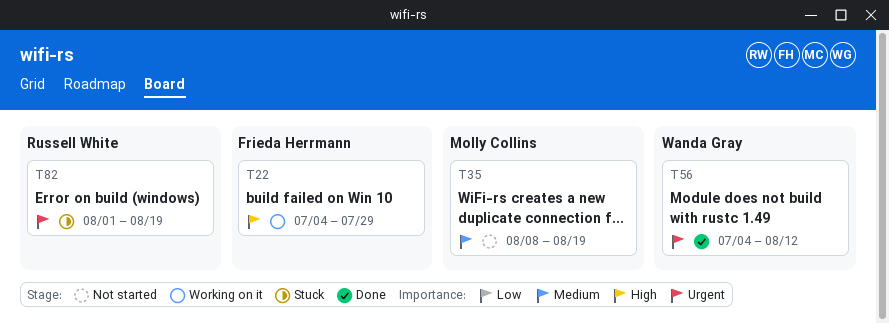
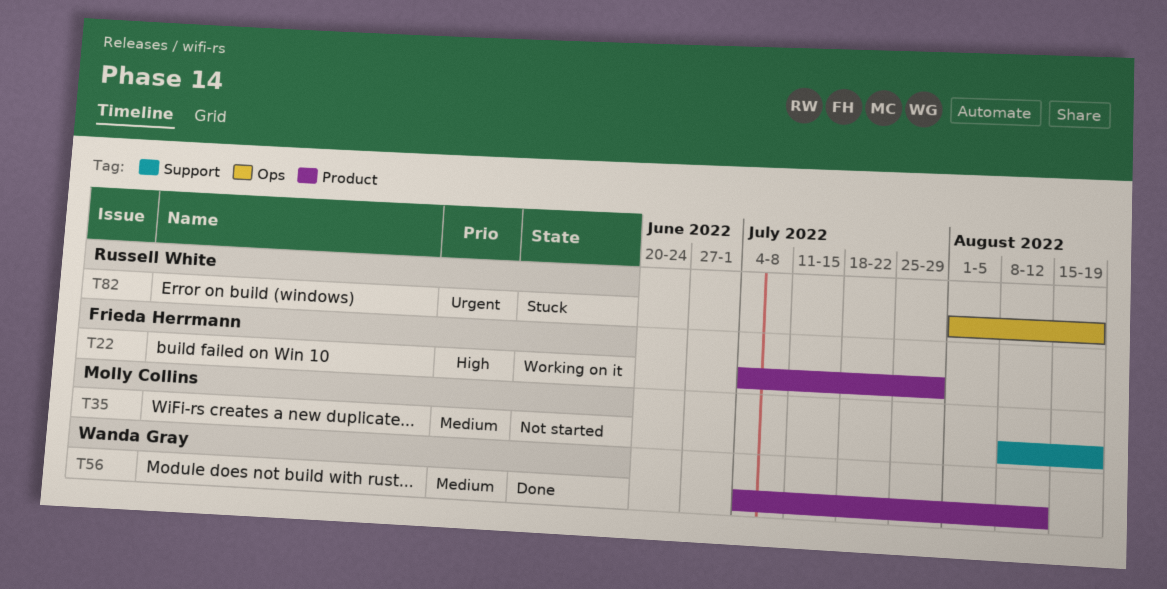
T56, priority: Urgent -> Medium

